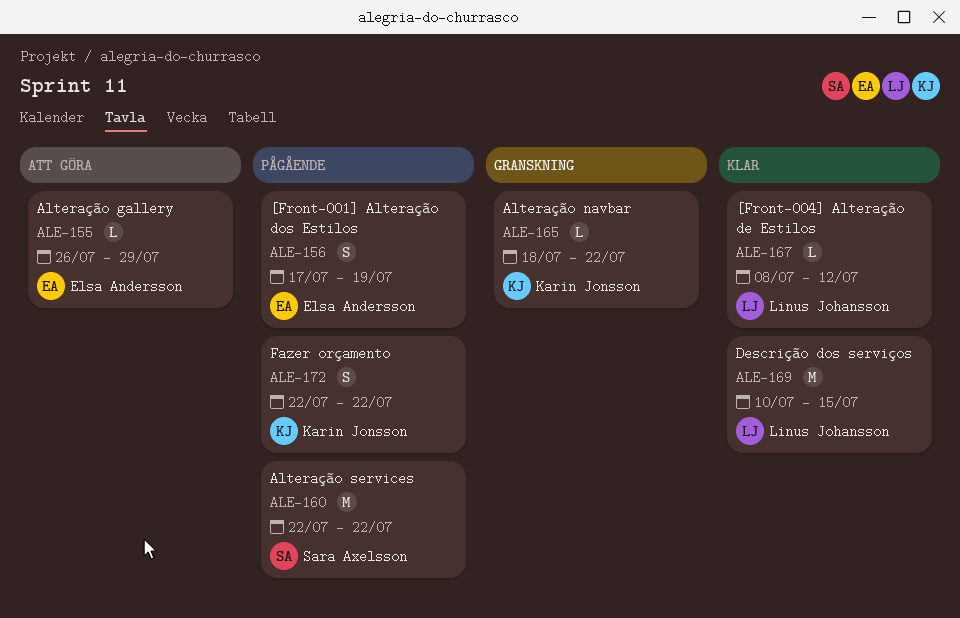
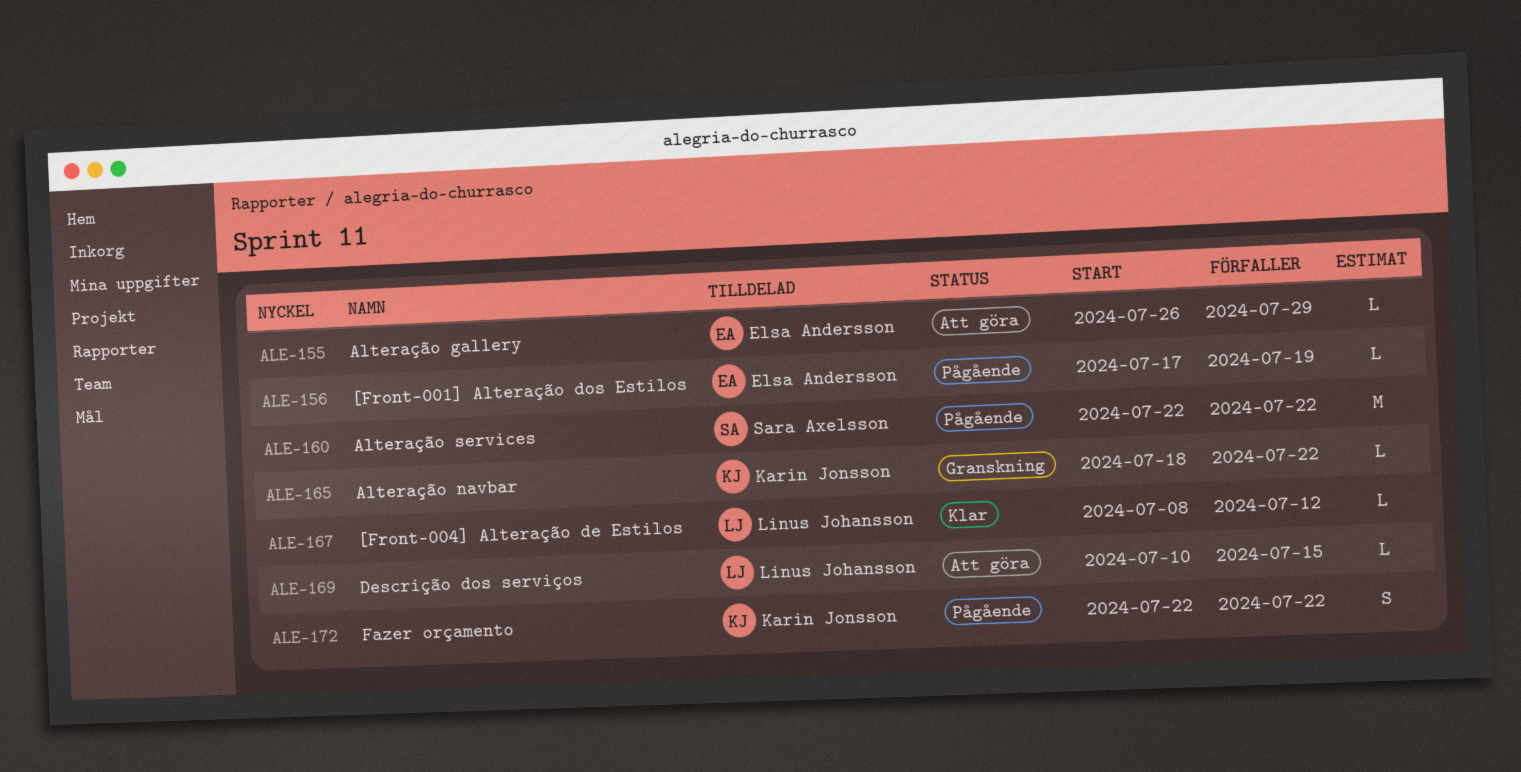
ALE-156, estimate: S -> L
ALE-169, status: Klar -> Att göra
ALE-169, estimate: M -> L

